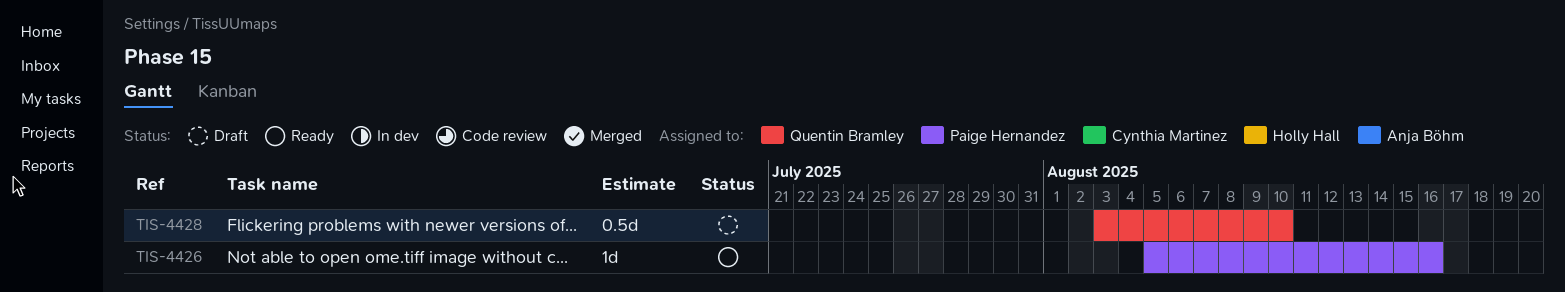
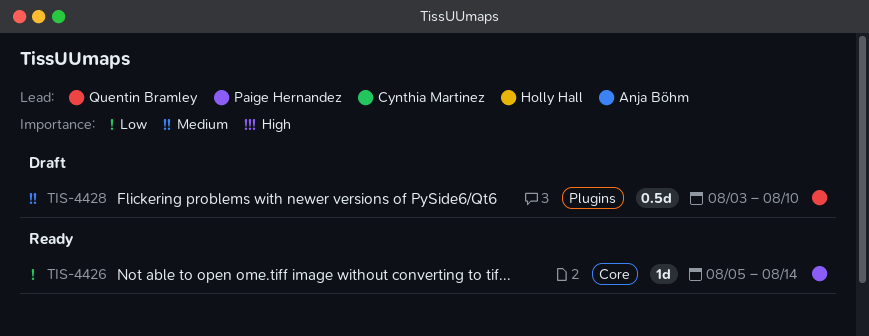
TIS-4426, due: Aug 16 -> Aug 14

